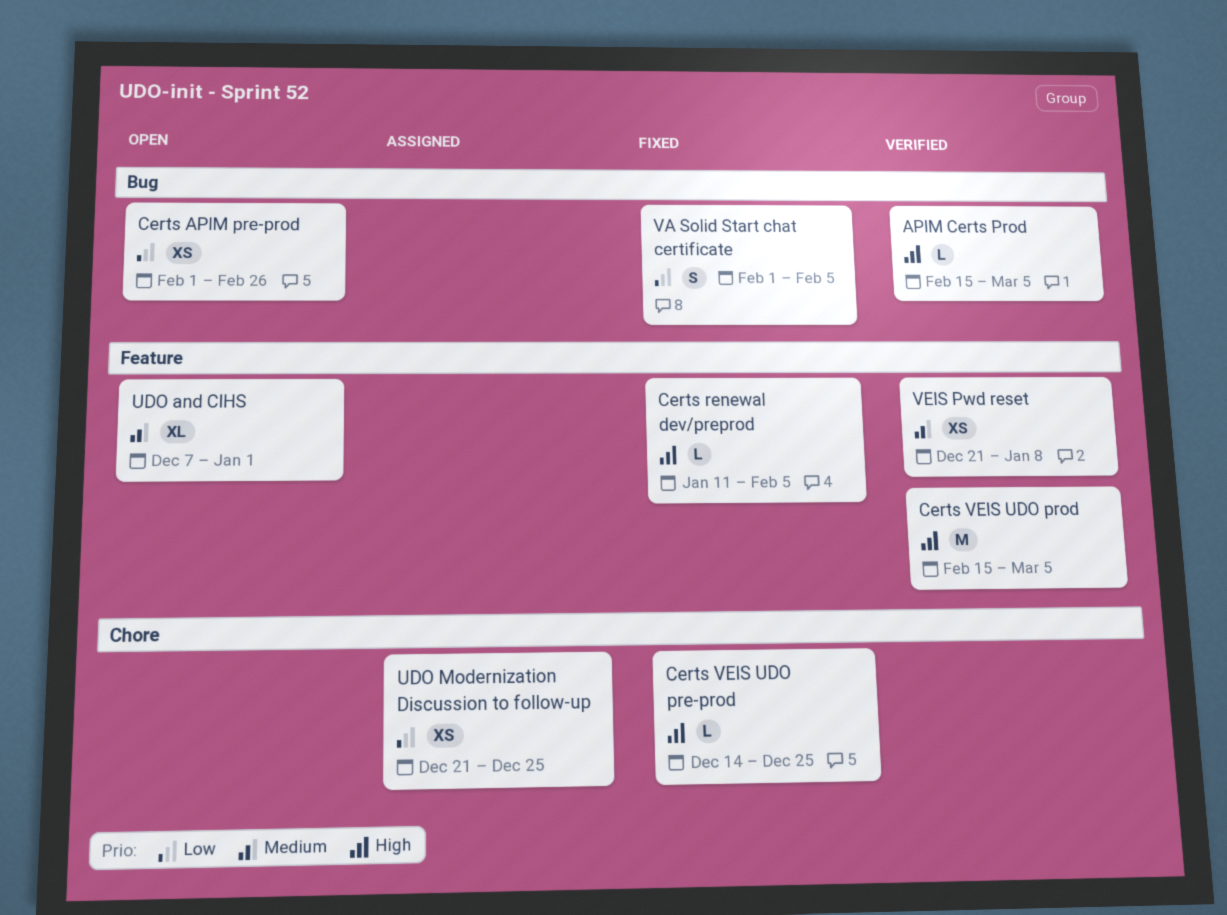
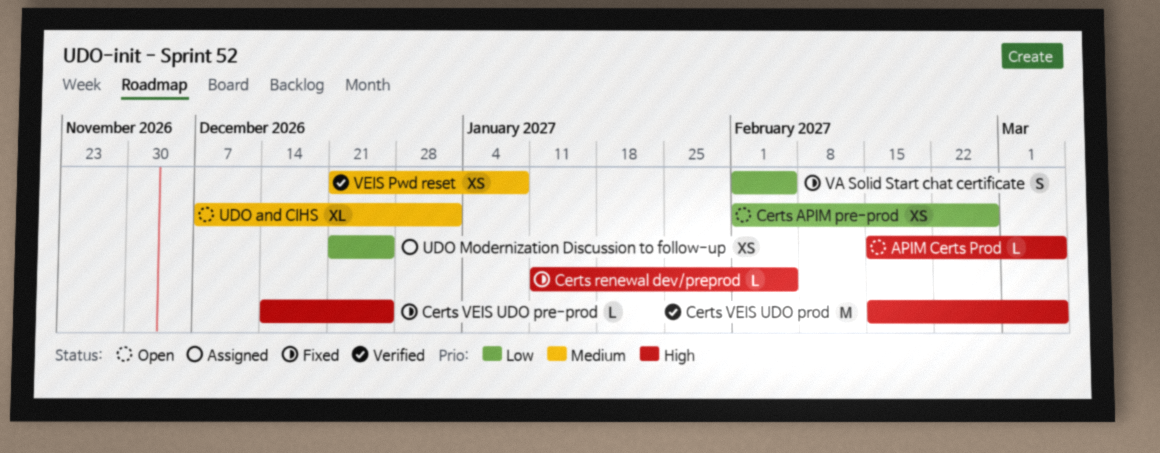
APIM Certs Prod, status: Verified -> Open

